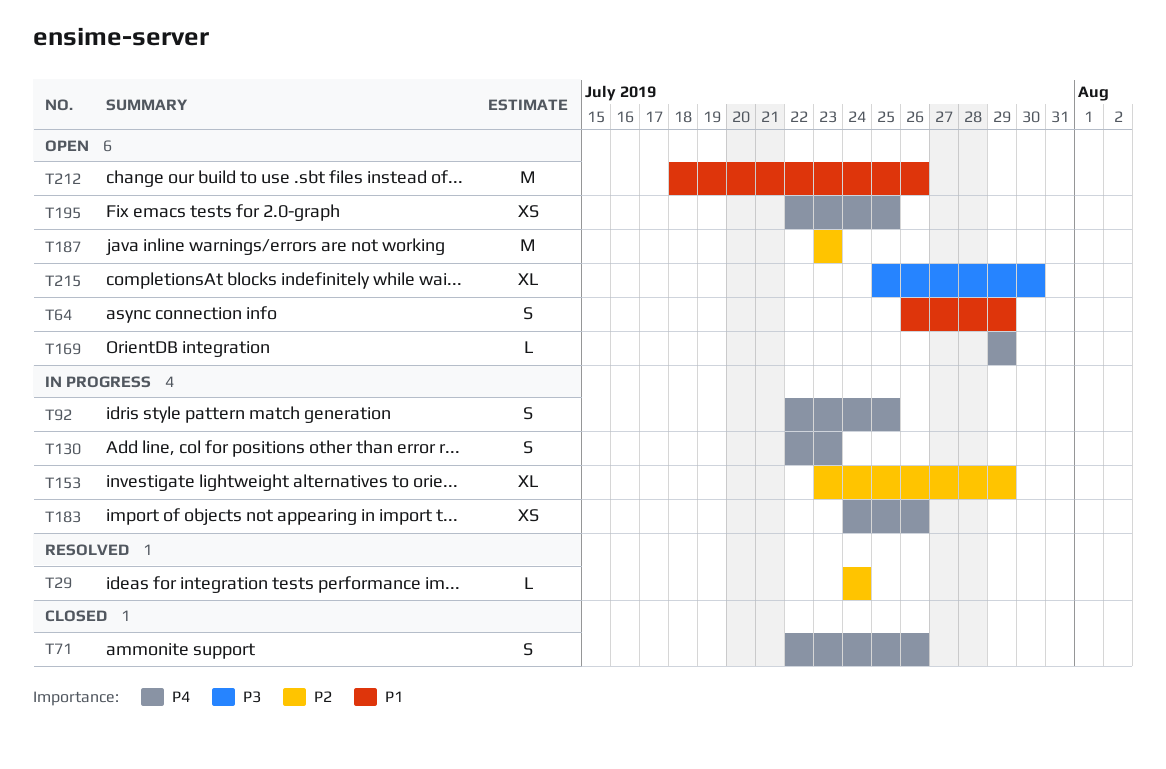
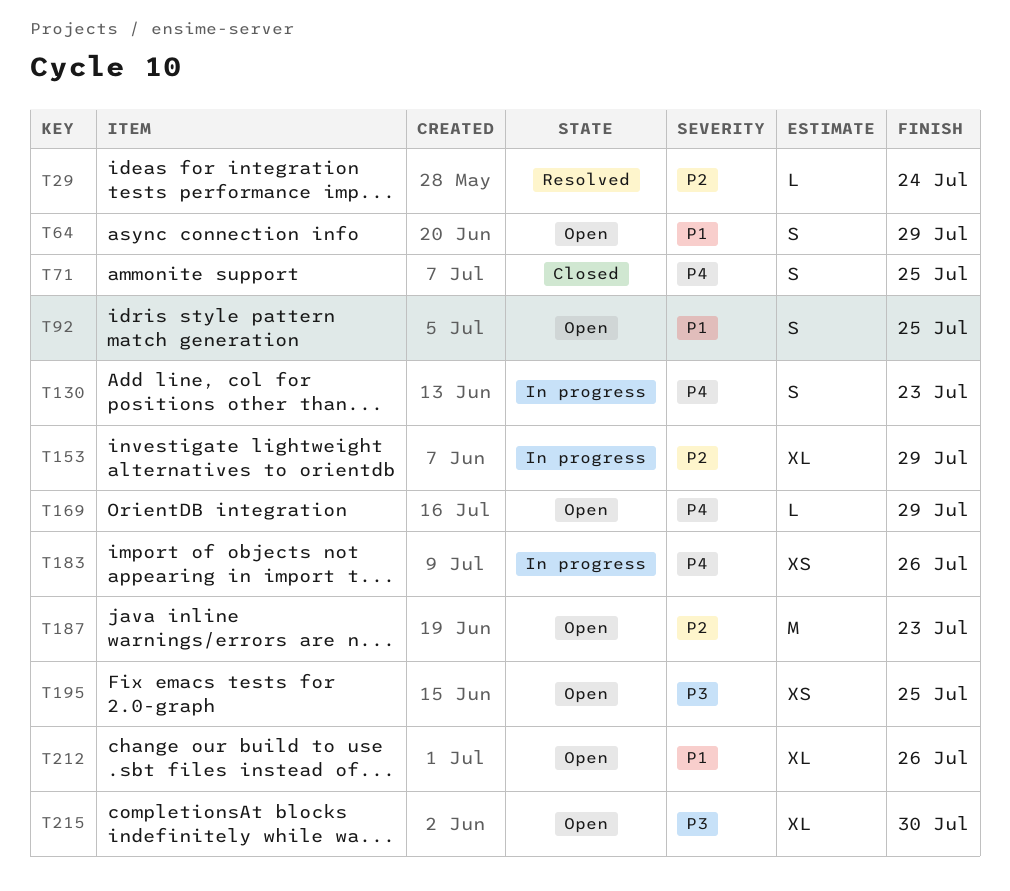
T71, due: Jul 26 -> Jul 25
T92, status: In progress -> Open
T92, priority: P4 -> P1
T195, priority: P4 -> P3
T212, estimate: M -> XL

